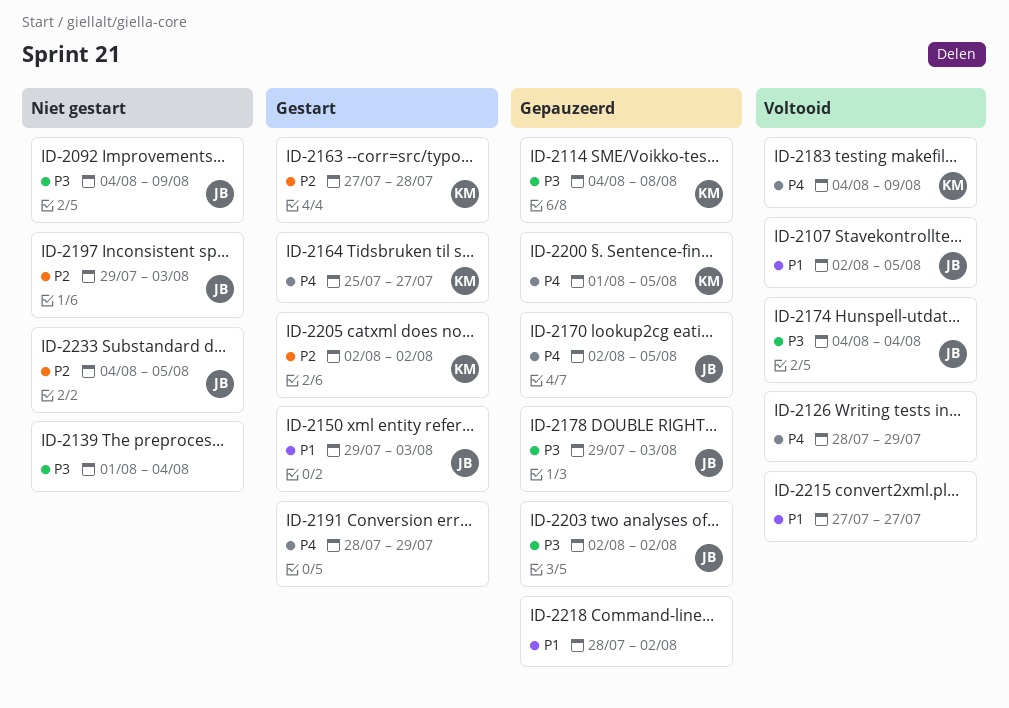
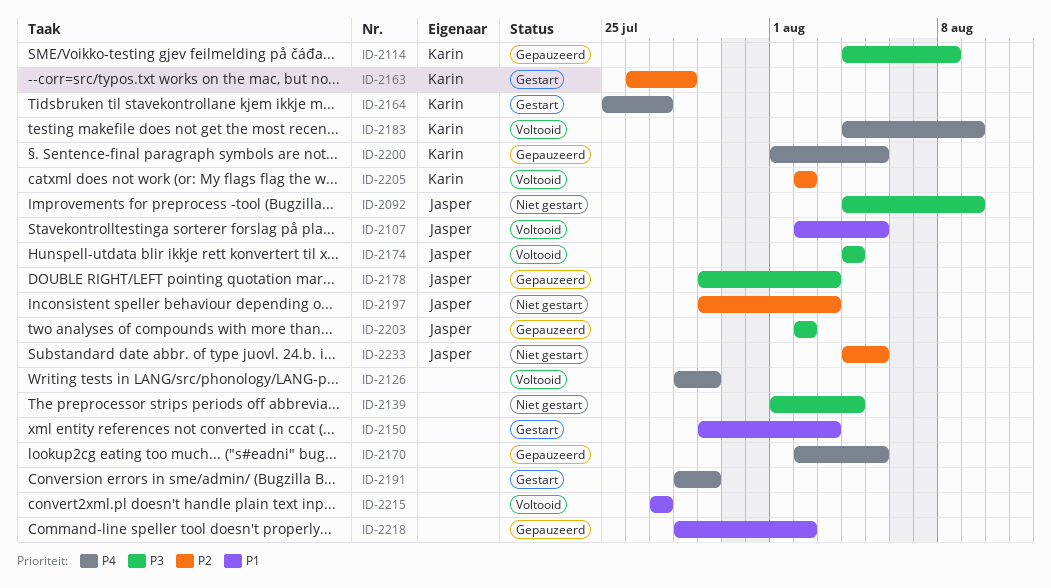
ID-2150, owner: Jasper -> none
ID-2163, start: Jul 27 -> Jul 26
ID-2170, owner: Jasper -> none
ID-2205, status: Gestart -> Voltooid

